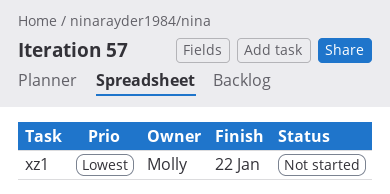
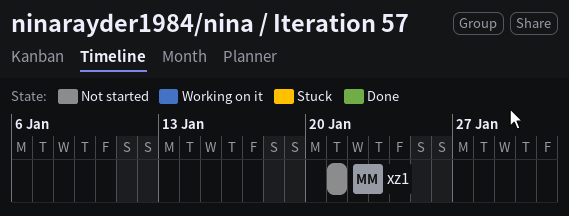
xz1, due: Jan 22 -> Jan 21

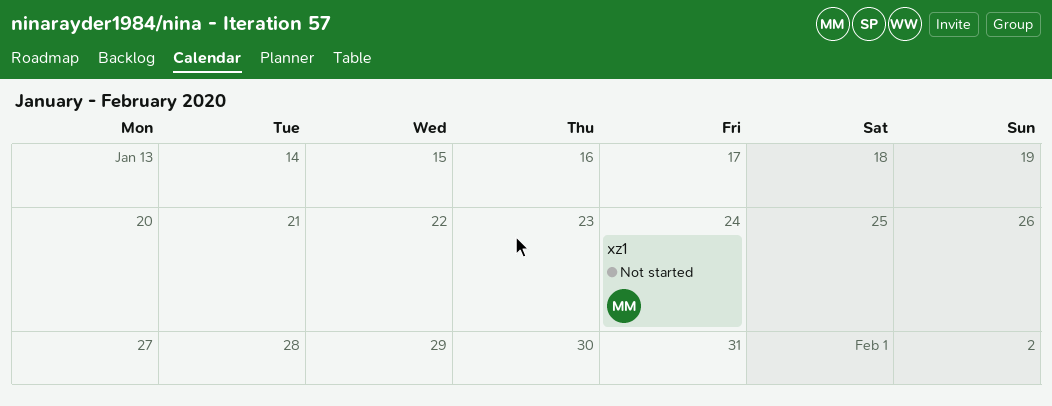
xz1, due: Jan 21 -> Jan 24

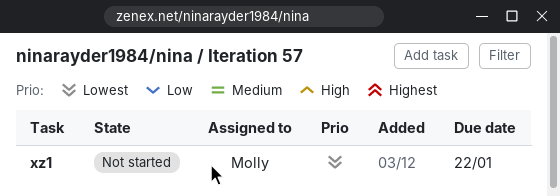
xz1, due: Jan 24 -> Jan 22

